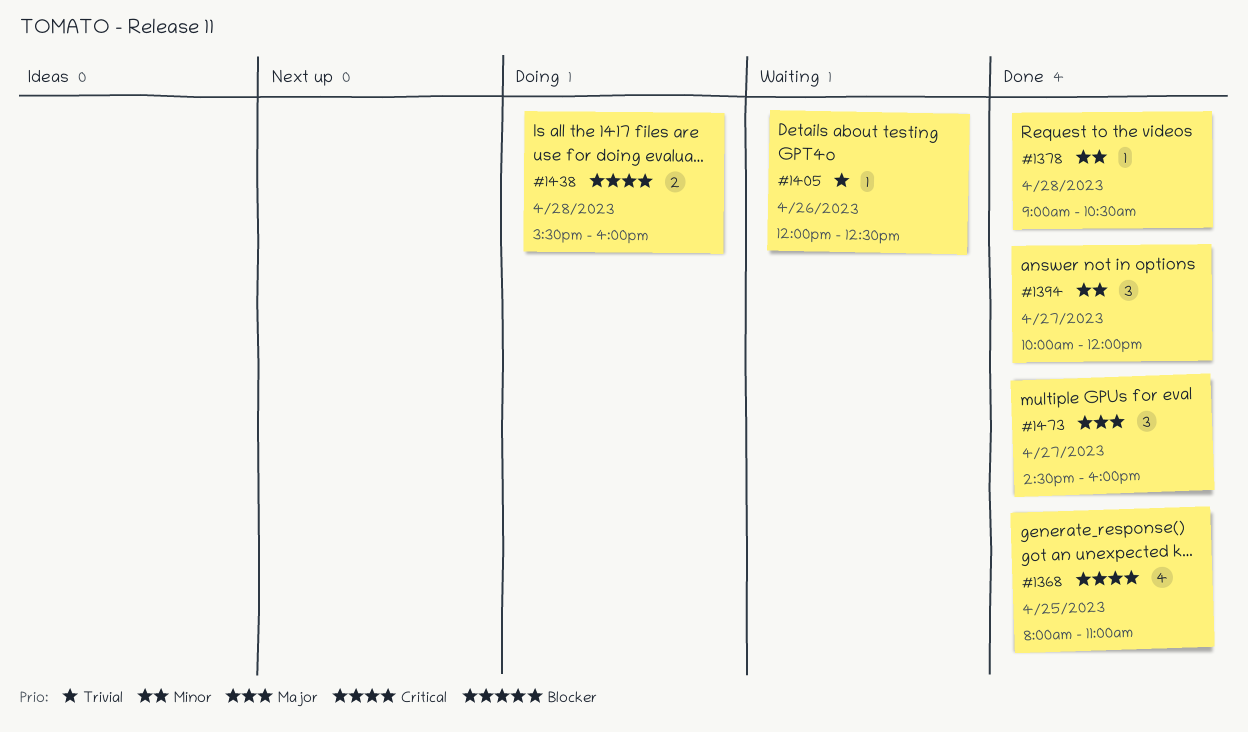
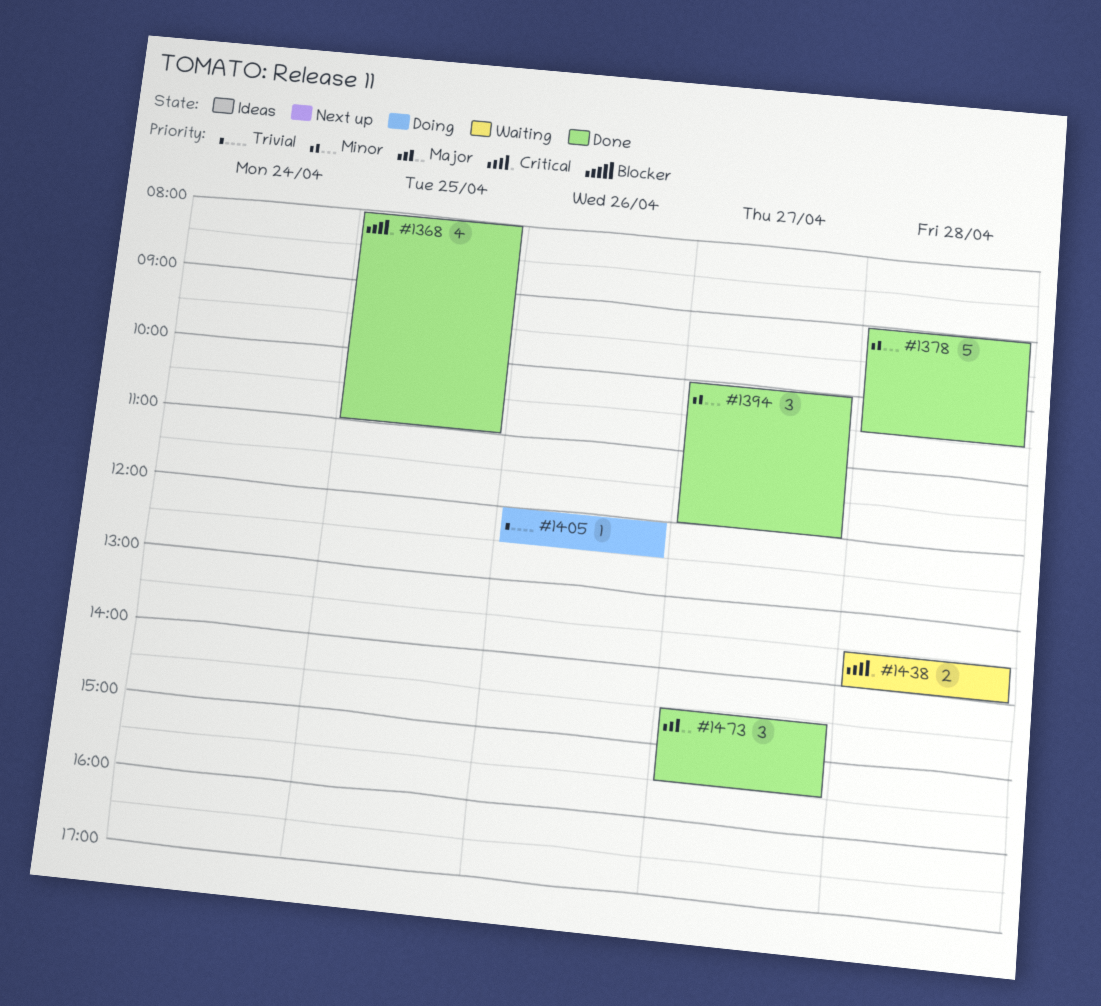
#1378, estimate: 1 -> 5
#1405, status: Waiting -> Doing
#1438, status: Doing -> Waiting
#1438, begins: 15:30 -> 13:30
#1438, ends: 16:00 -> 14:00
#1473, ends: 16:00 -> 15:30

